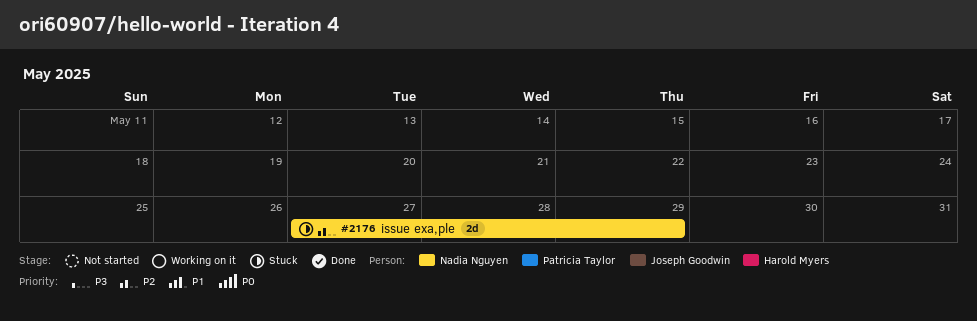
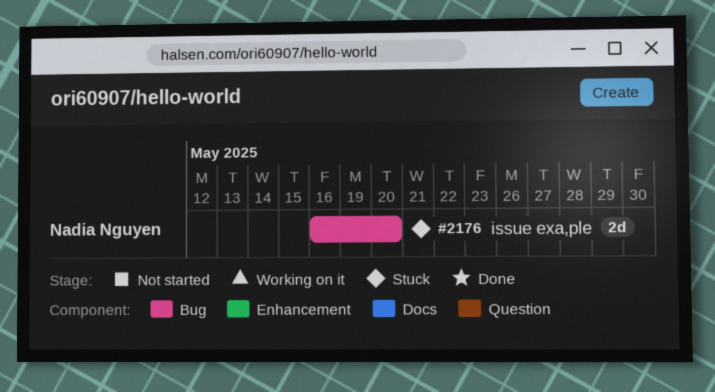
#2176, start: May 27 -> May 16
#2176, due: May 29 -> May 20

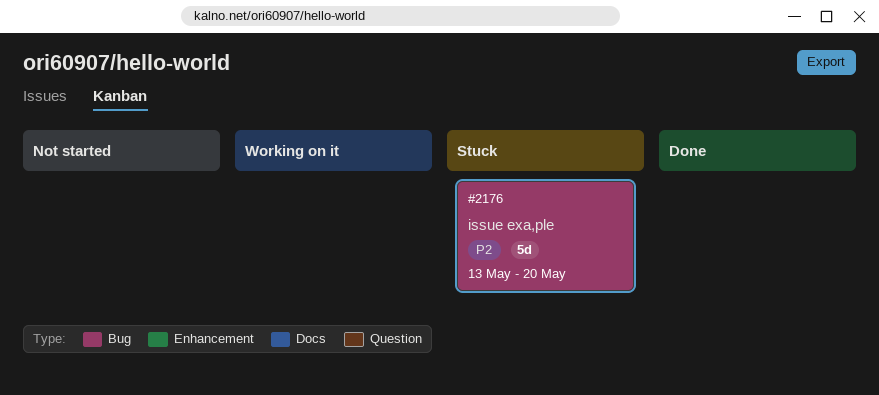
#2176, estimate: 2d -> 5d
#2176, start: May 16 -> May 13

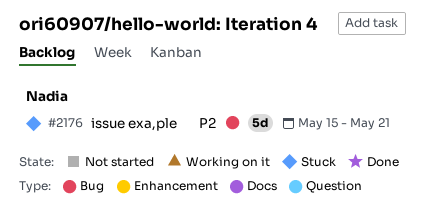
#2176, start: May 13 -> May 15
#2176, due: May 20 -> May 21

